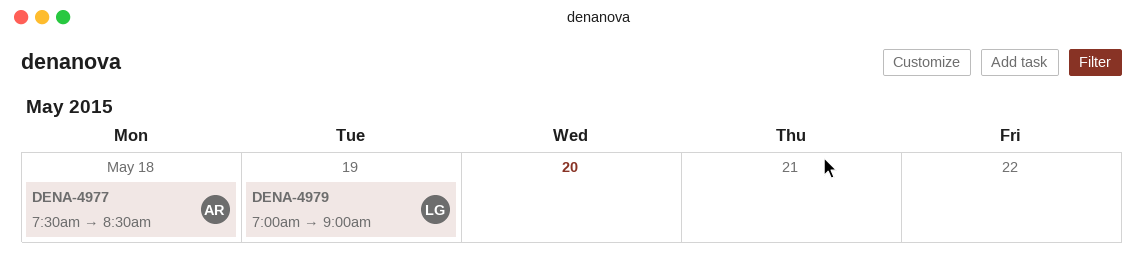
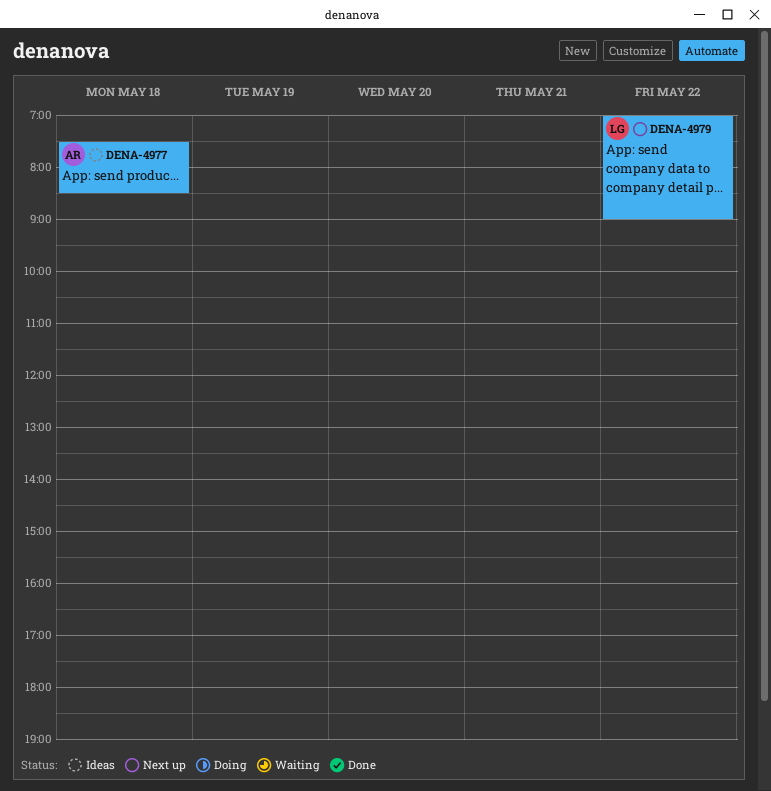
DENA-4979, day: May 19 -> May 22

